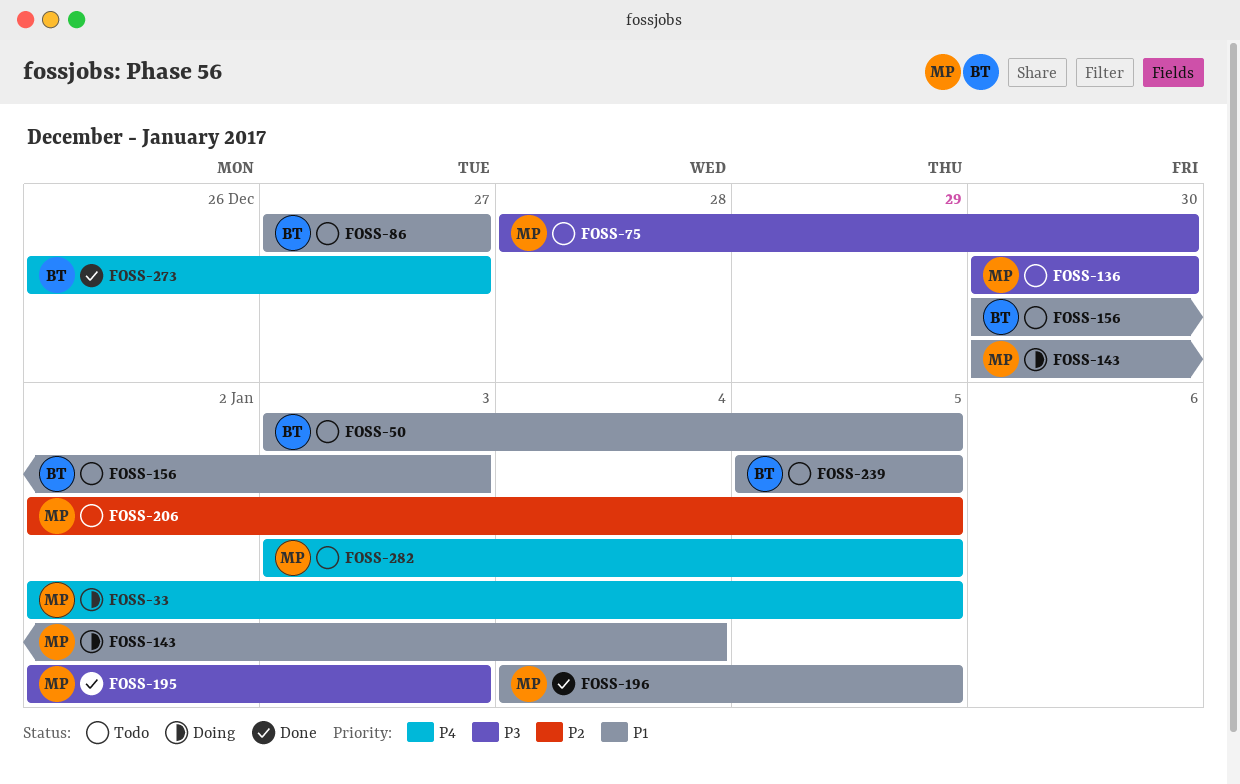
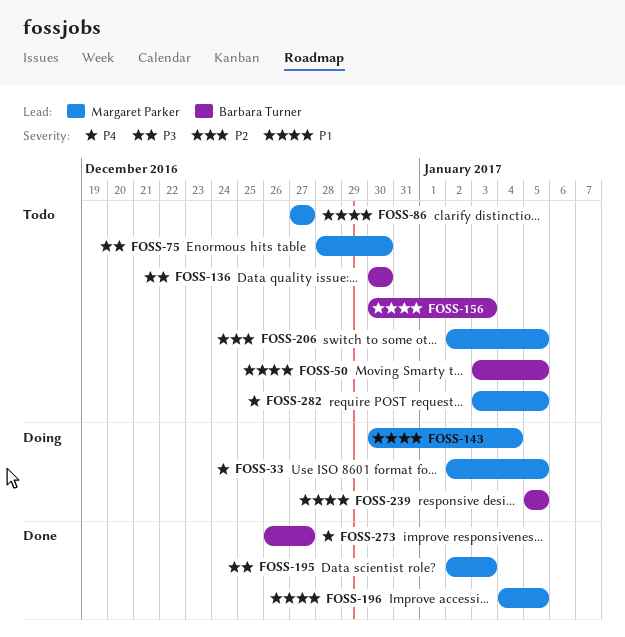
FOSS-86, owner: Barbara Turner -> Margaret Parker
FOSS-136, owner: Margaret Parker -> Barbara Turner
FOSS-239, status: Todo -> Doing

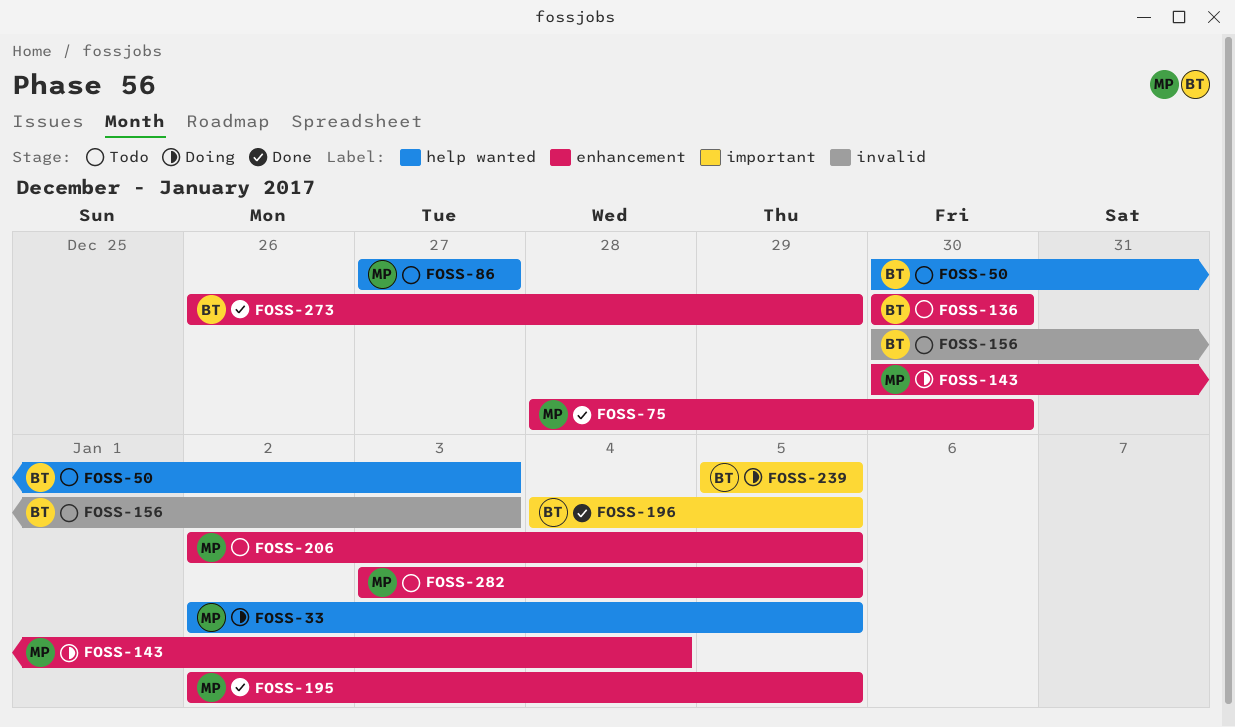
FOSS-50, start: Jan 3 -> Dec 30
FOSS-50, due: Jan 5 -> Jan 3
FOSS-75, status: Todo -> Done
FOSS-195, due: Jan 3 -> Jan 5
FOSS-196, owner: Margaret Parker -> Barbara Turner
FOSS-273, due: Dec 27 -> Dec 29

